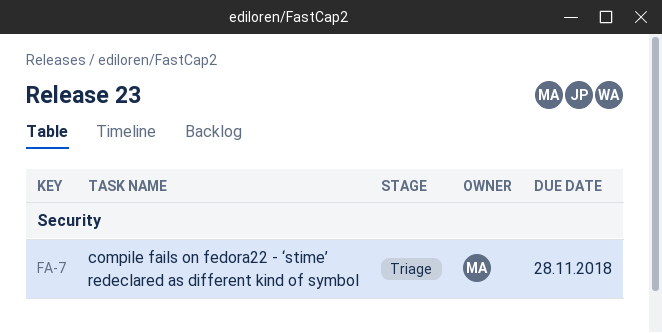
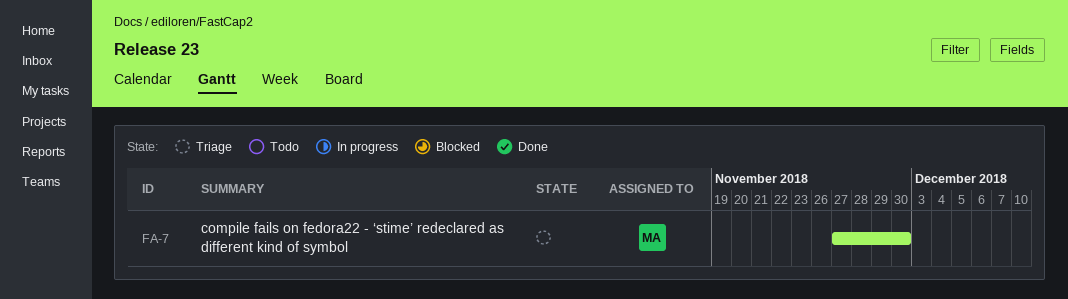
FA-7, due: Nov 28 -> Nov 30

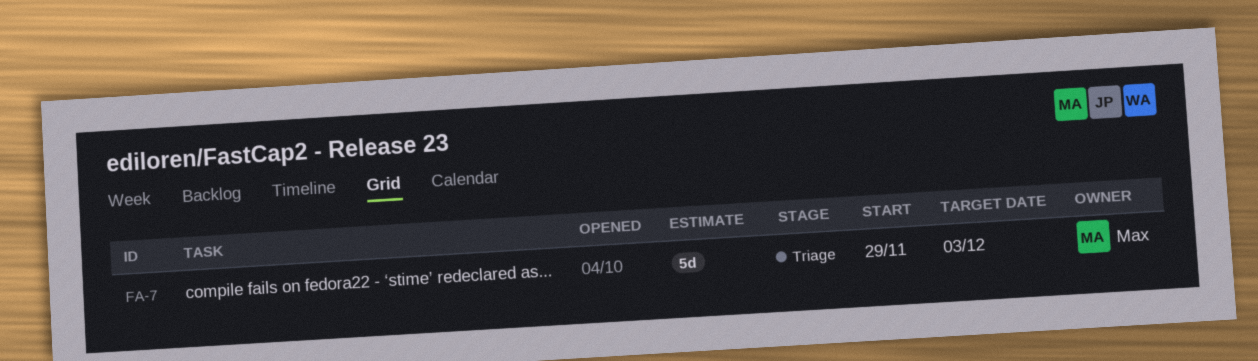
FA-7, start: Nov 27 -> Nov 29
FA-7, due: Nov 30 -> Dec 3

